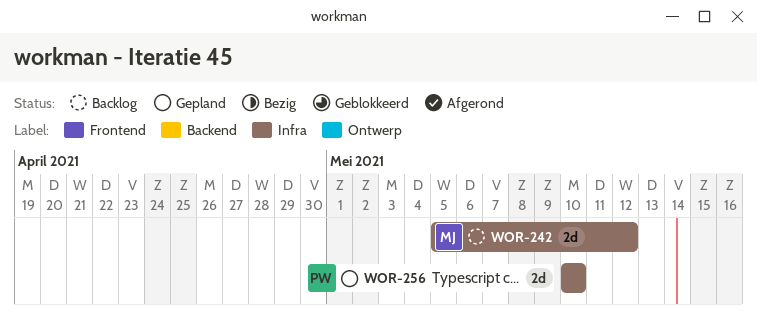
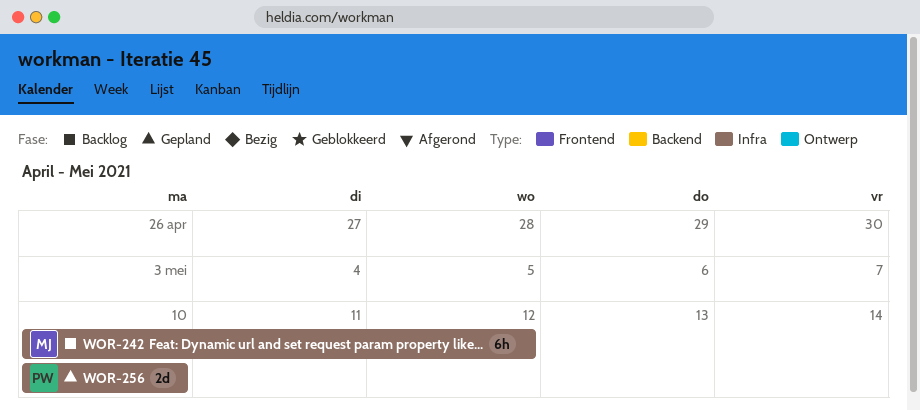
WOR-242, estimate: 2d -> 6h
WOR-242, start: May 5 -> May 10

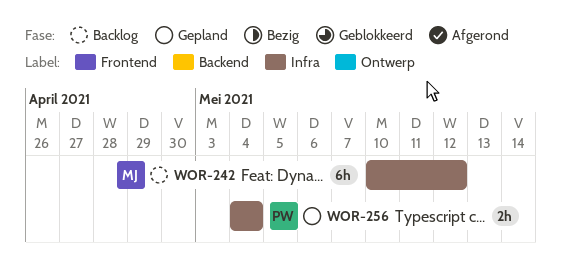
WOR-256, estimate: 2d -> 2h
WOR-256, start: May 10 -> May 4
WOR-256, due: May 10 -> May 4

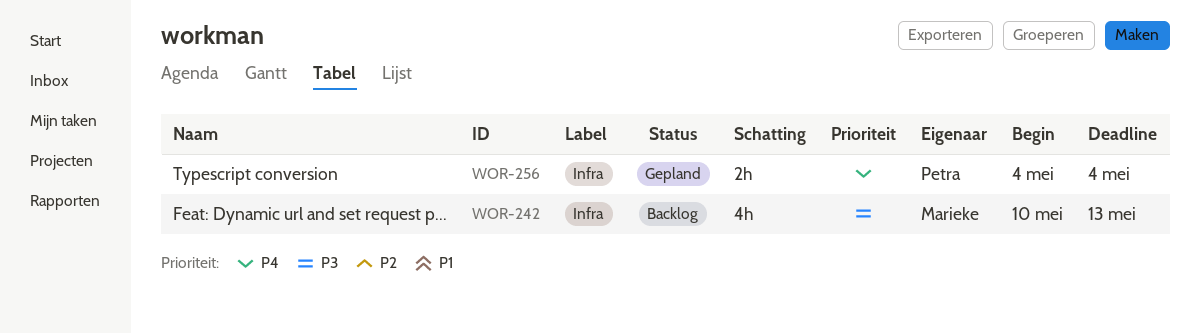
WOR-242, estimate: 6h -> 4h
WOR-242, due: May 12 -> May 13

